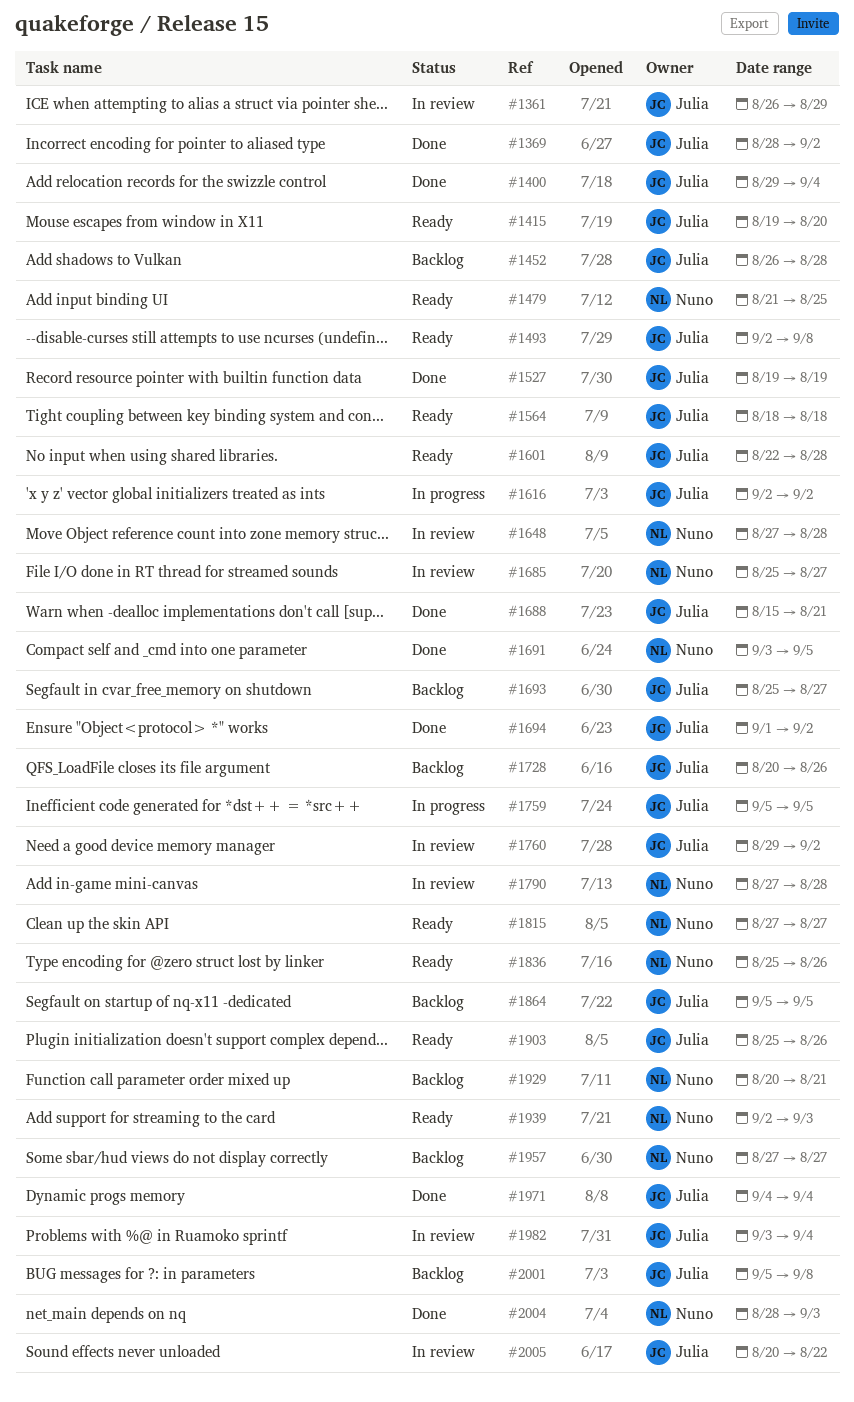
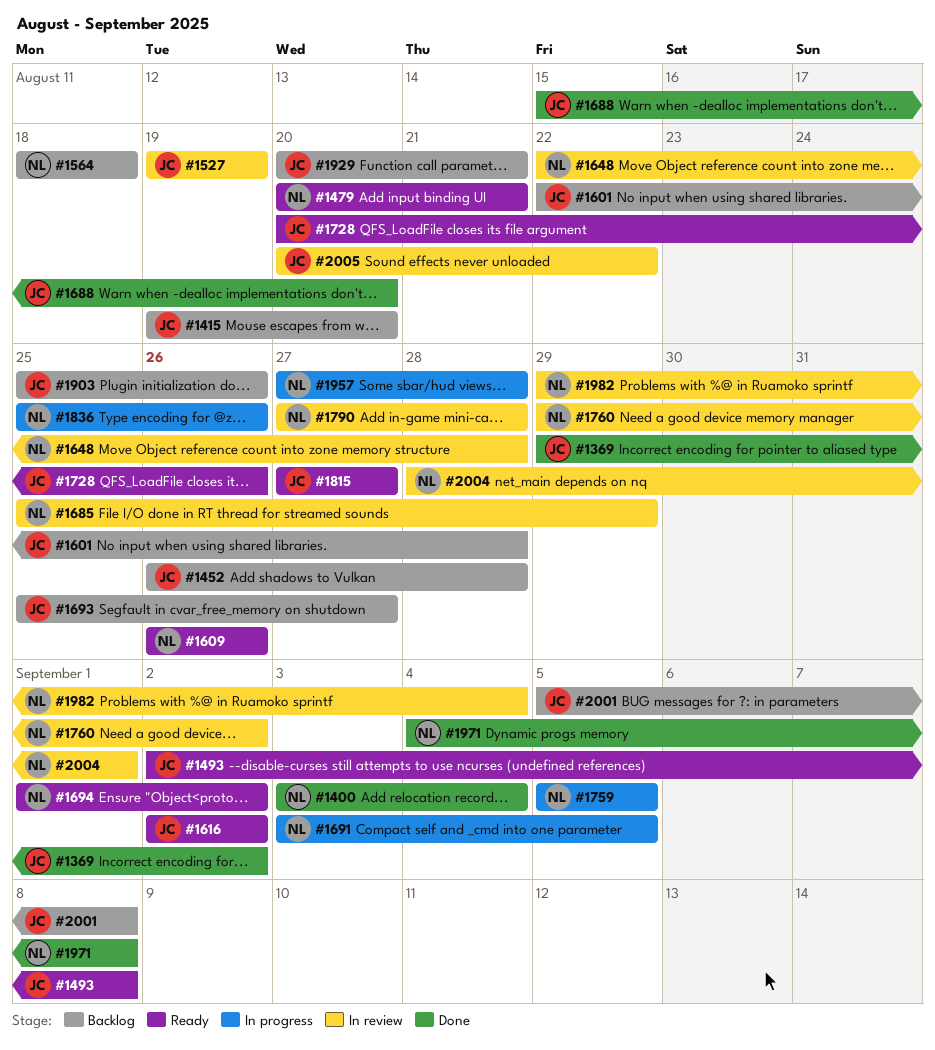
#1361: present -> none
#1369, start: Aug 28 -> Aug 29
#1400, owner: Julia -> Nuno
#1400, start: Aug 29 -> Sep 3
#1415, status: Ready -> Backlog
#1479, start: Aug 21 -> Aug 20
#1479, due: Aug 25 -> Aug 21
#1527, status: Done -> In review
#1564, status: Ready -> Backlog
#1564, owner: Julia -> Nuno
#1601, status: Ready -> Backlog
#1609: none -> present
#1616, status: In progress -> Ready
#1648, start: Aug 27 -> Aug 22
#1685, due: Aug 27 -> Aug 29
#1688, due: Aug 21 -> Aug 20
#1691, status: Done -> In progress
#1694, status: Done -> Ready
#1694, owner: Julia -> Nuno
#1728, status: Backlog -> Ready
#1759, owner: Julia -> Nuno
#1760, owner: Julia -> Nuno
#1815, owner: Nuno -> Julia
#1836, status: Ready -> In progress
#1864: present -> none
#1903, status: Ready -> Backlog
#1929, owner: Nuno -> Julia
#1939: present -> none
#1957, status: Backlog -> In progress
#1957, due: Aug 27 -> Aug 28
#1971, owner: Julia -> Nuno
#1971, due: Sep 4 -> Sep 8
#1982, owner: Julia -> Nuno
#1982, start: Sep 3 -> Aug 29
#2004, status: Done -> In review
#2004, due: Sep 3 -> Sep 1

